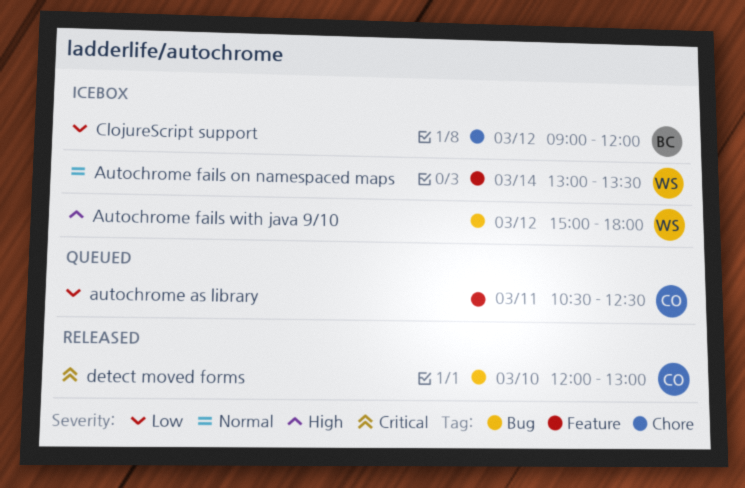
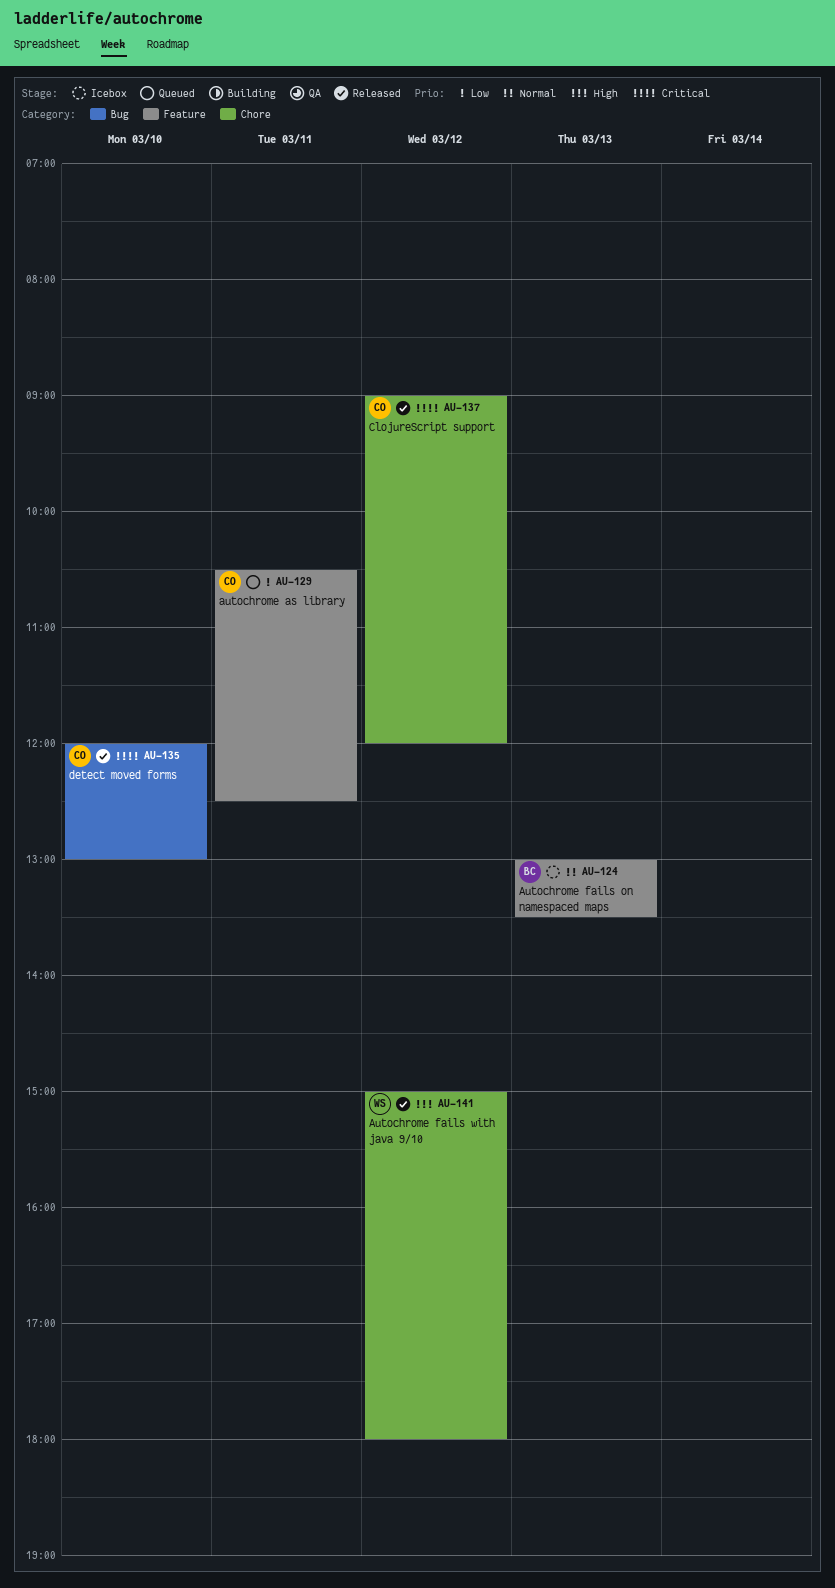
Autochrome fails on namespaced maps, owner: WS -> BC
Autochrome fails on namespaced maps, day: Mar 14 -> Mar 13
Autochrome fails with java 9/10, status: Icebox -> Released
Autochrome fails with java 9/10, label: Bug -> Chore
ClojureScript support, status: Icebox -> Released
ClojureScript support, owner: BC -> CO
ClojureScript support, priority: Low -> Critical

